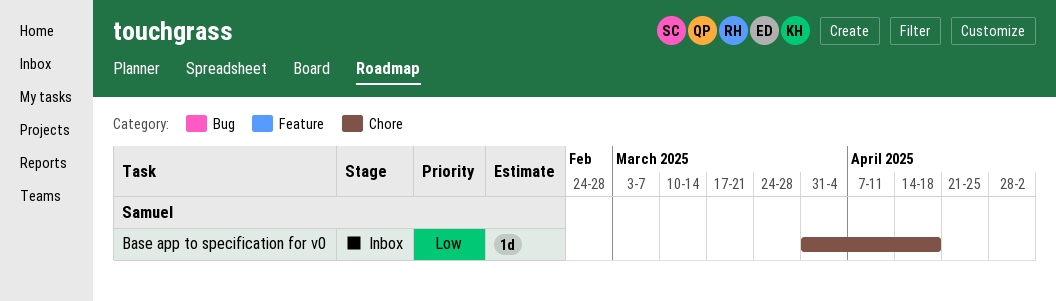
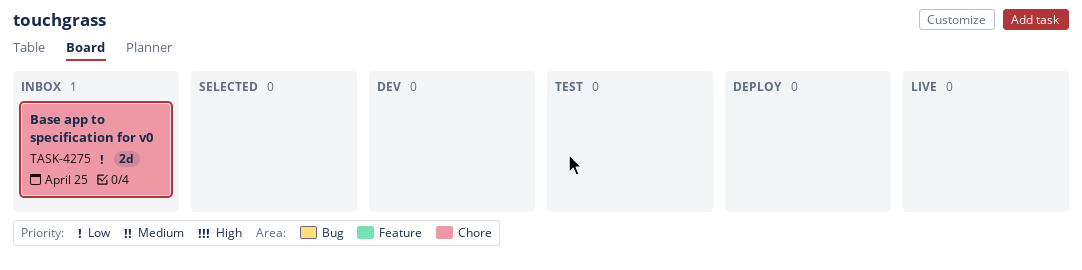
Base app to specification for v0, estimate: 1d -> 2d
Base app to specification for v0, due: Apr 18 -> Apr 25

